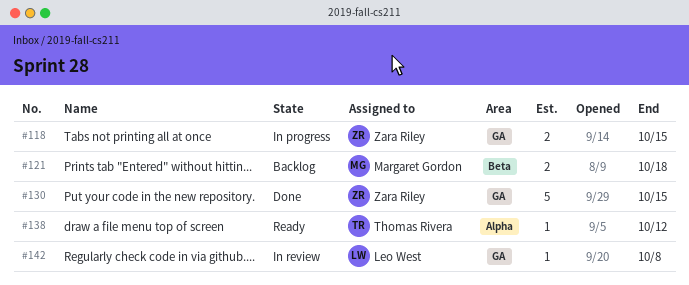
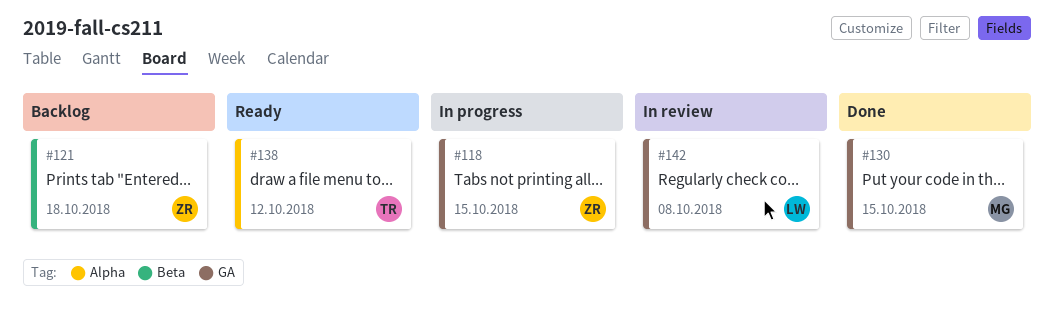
#121, owner: Margaret Gordon -> Zara Riley
#130, owner: Zara Riley -> Margaret Gordon

